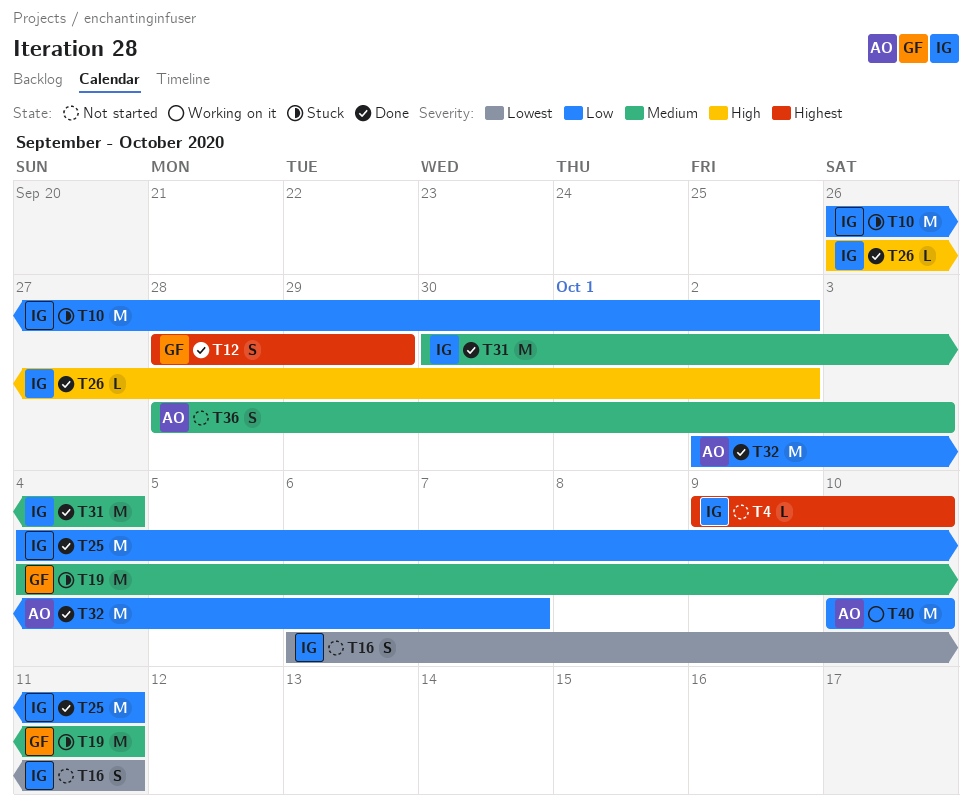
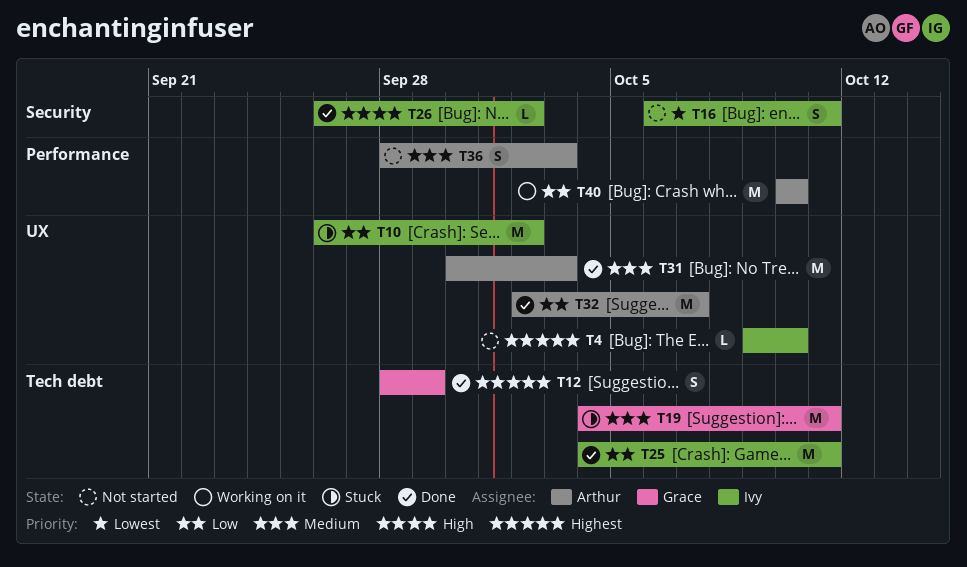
T31, owner: Ivy -> Arthur
T31, due: Oct 4 -> Oct 3

